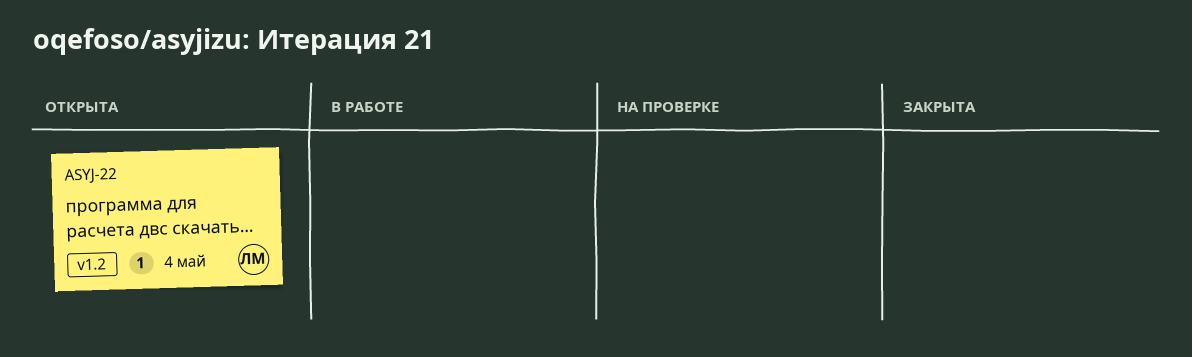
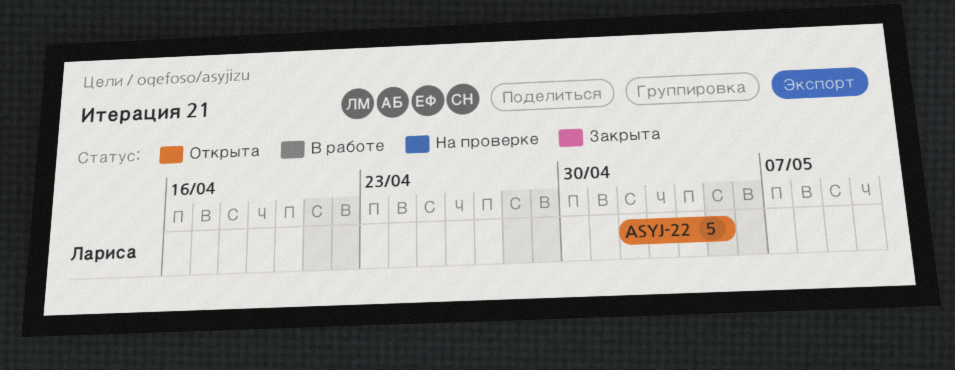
ASYJ-22, estimate: 1 -> 5
ASYJ-22, due: May 4 -> May 5

